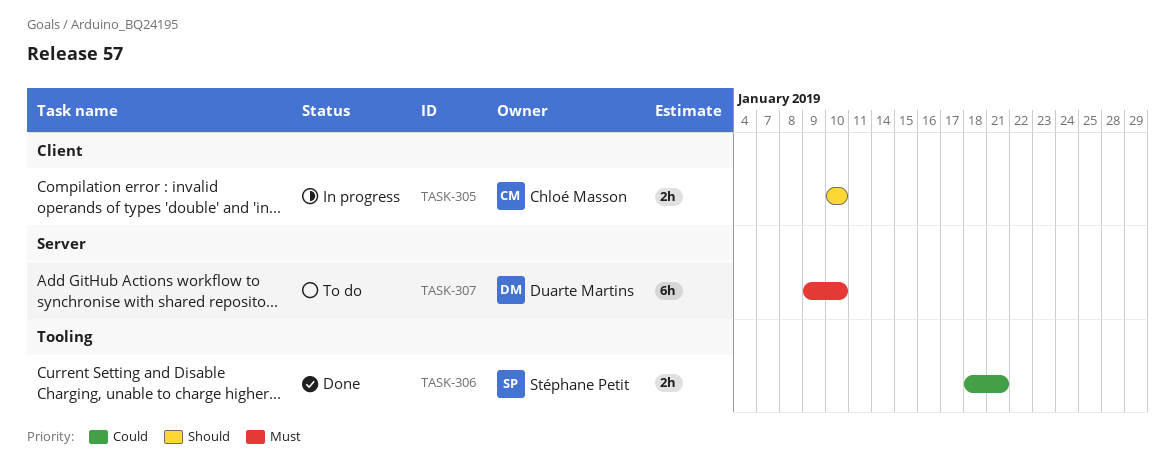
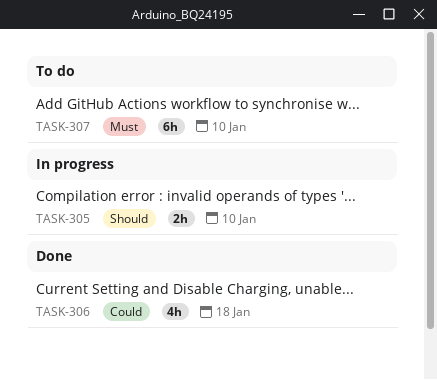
TASK-306, estimate: 2h -> 4h
TASK-306, due: Jan 21 -> Jan 18

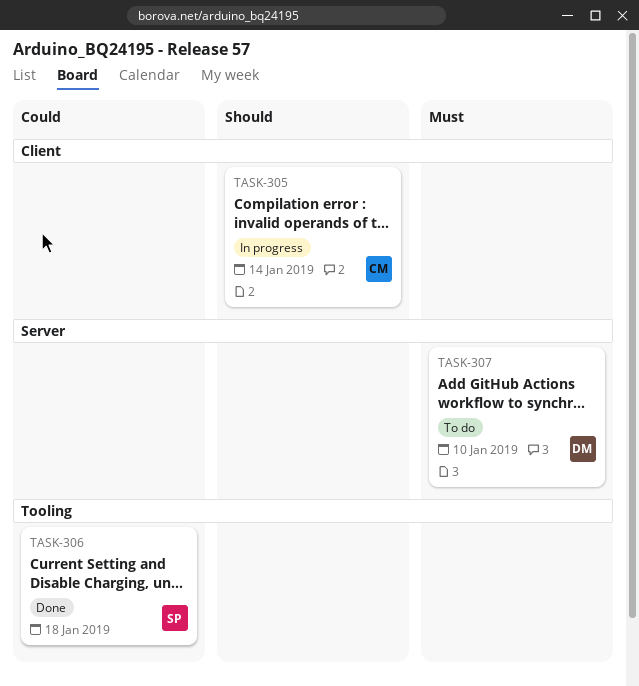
TASK-305, due: Jan 10 -> Jan 14

